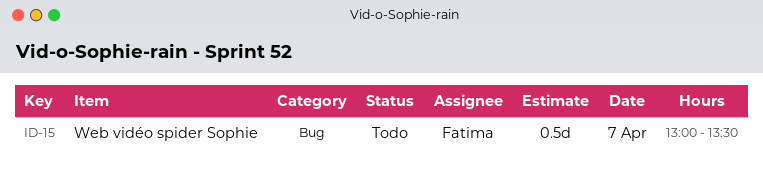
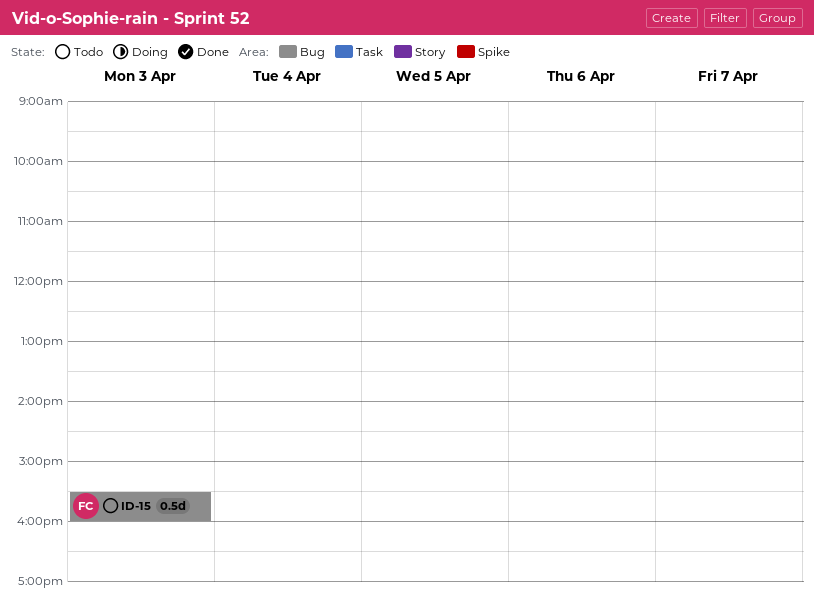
ID-15, day: Apr 7 -> Apr 3
ID-15, begins: 13:00 -> 15:30
ID-15, ends: 13:30 -> 16:00

